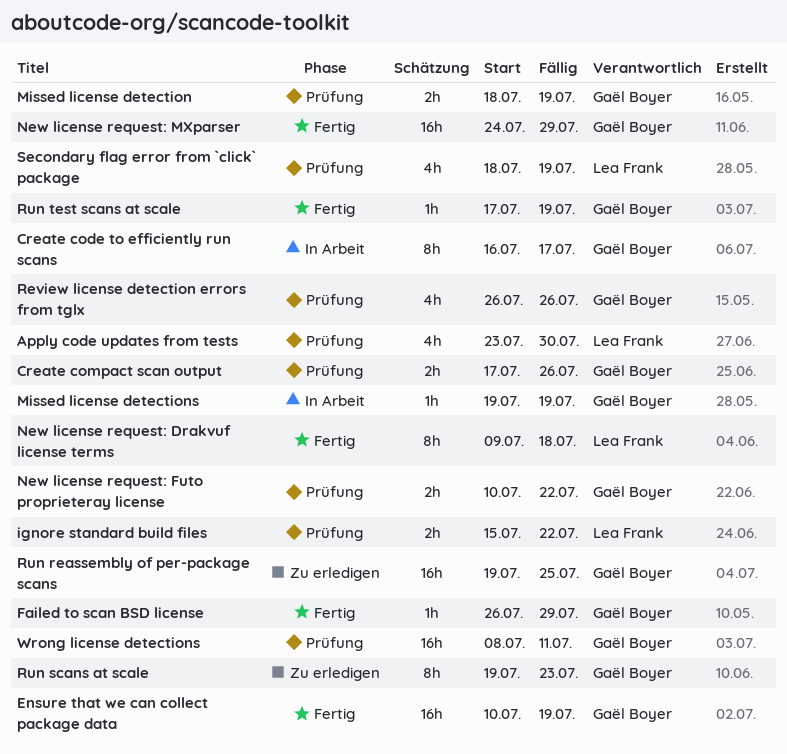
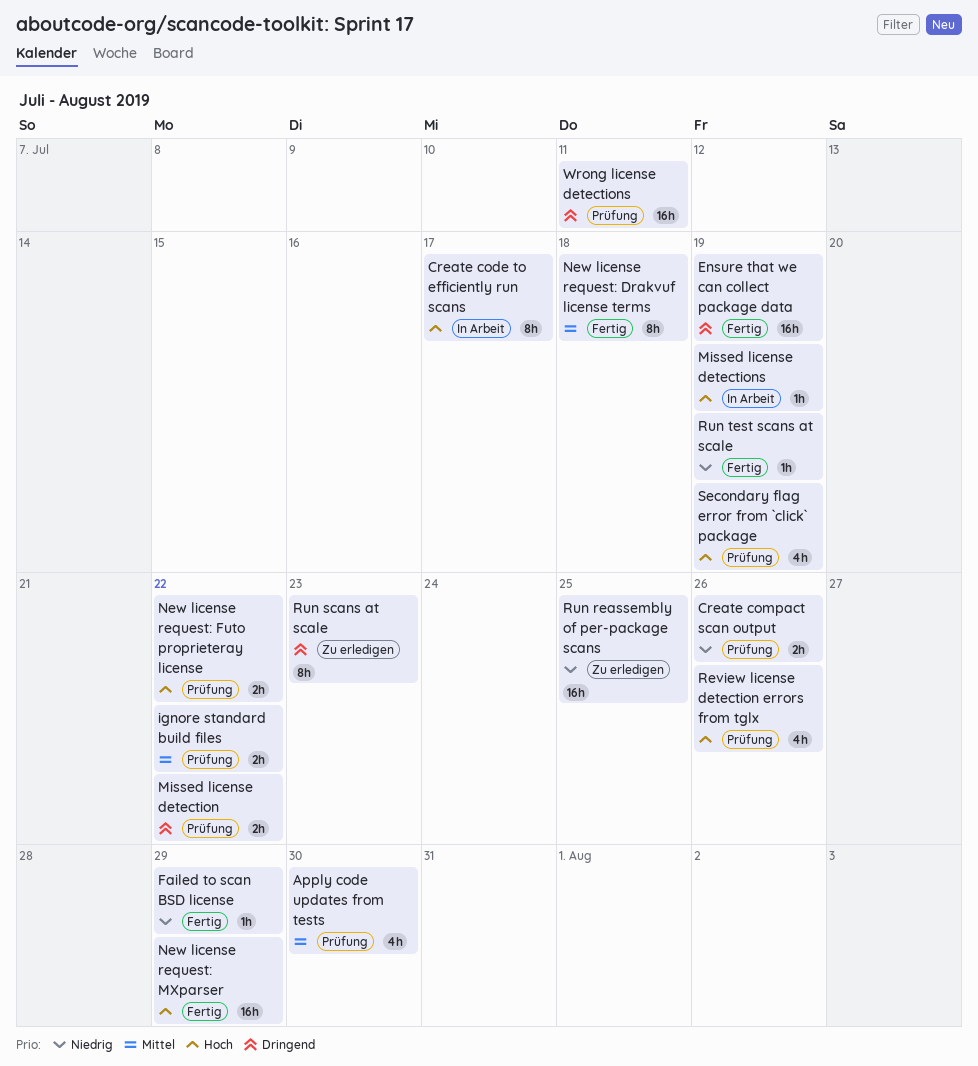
Missed license detection, due: Jul 19 -> Jul 22

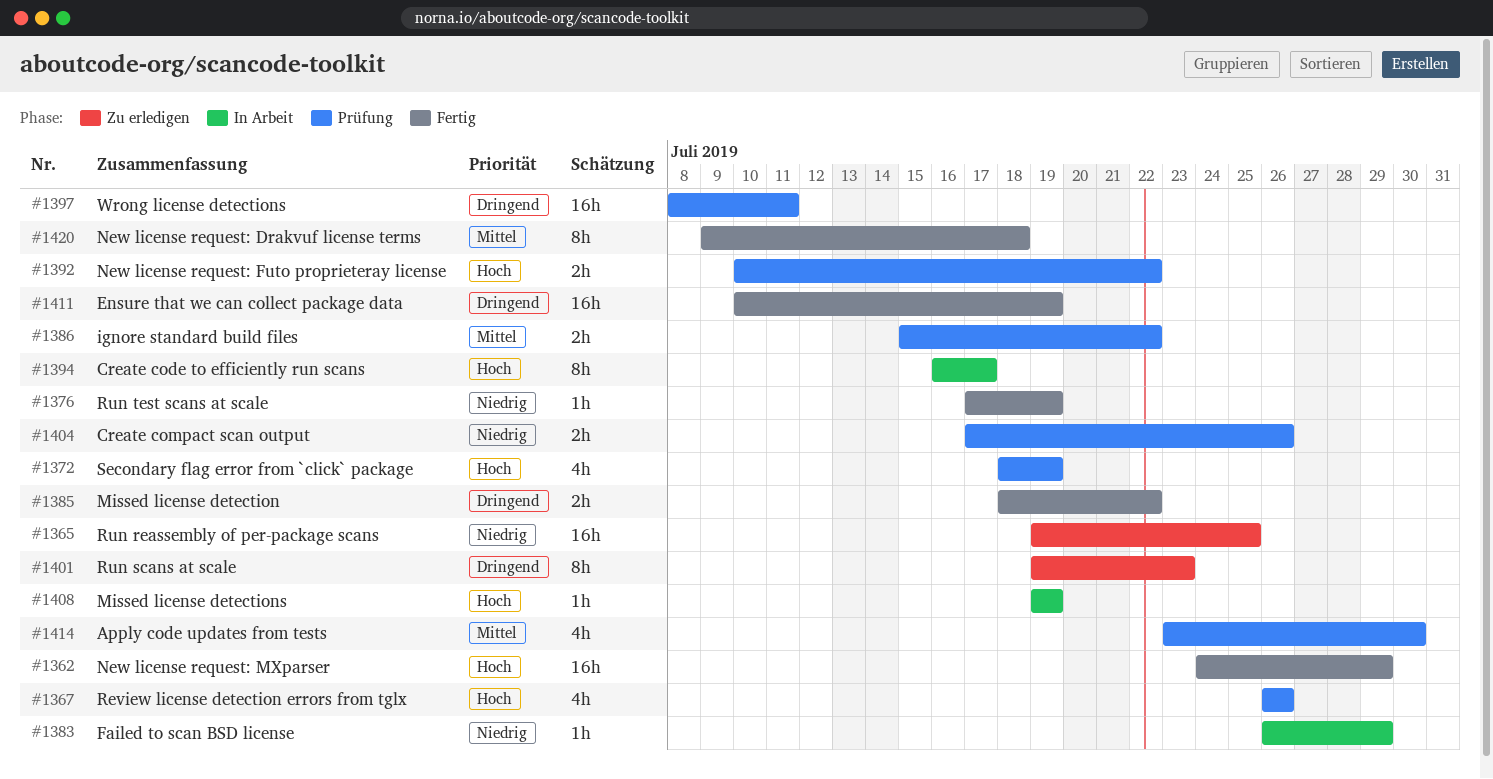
Failed to scan BSD license, status: Fertig -> In Arbeit
Missed license detection, status: Prüfung -> Fertig

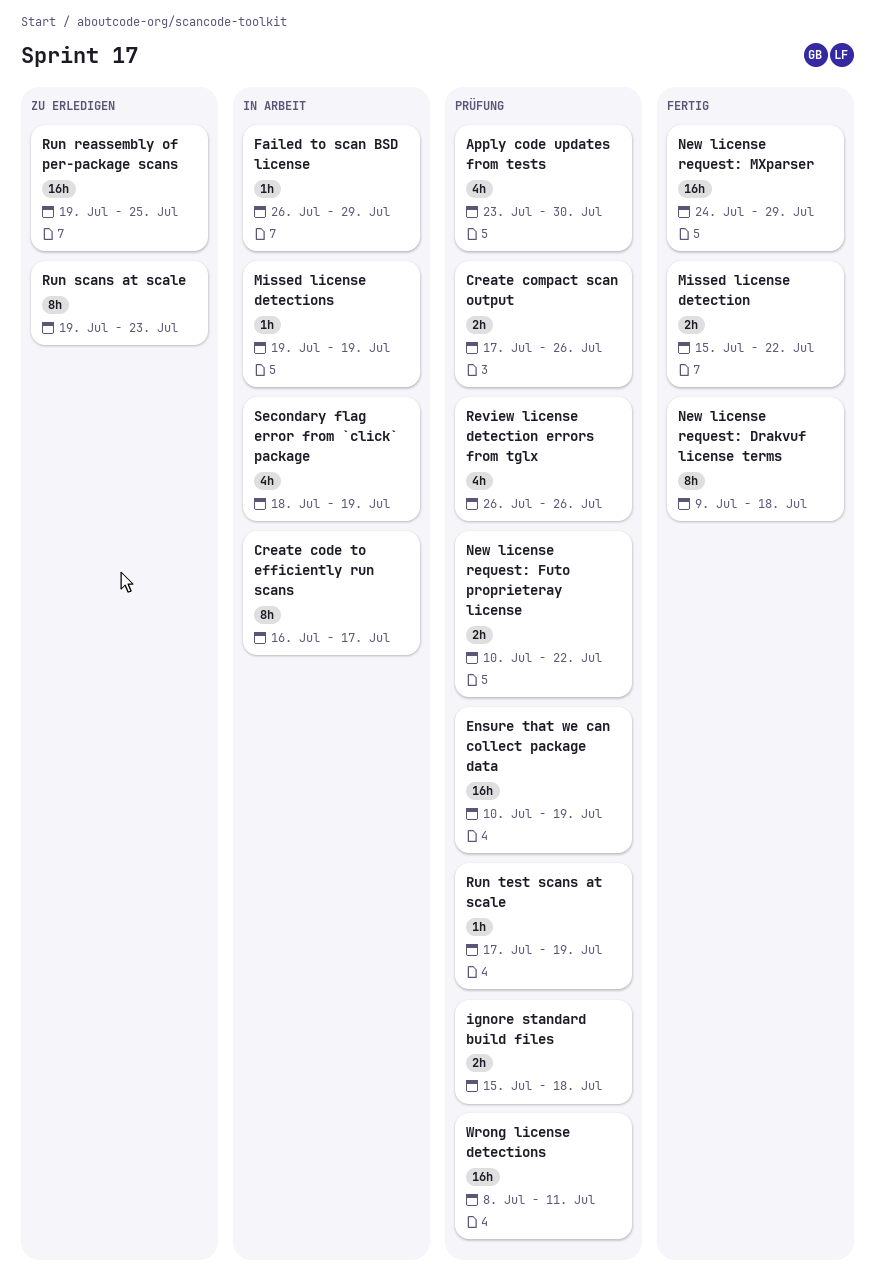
Ensure that we can collect package data, status: Fertig -> Prüfung
ignore standard build files, due: Jul 22 -> Jul 18
Missed license detection, start: Jul 18 -> Jul 15
Run test scans at scale, status: Fertig -> Prüfung
Secondary flag error from `click` package, status: Prüfung -> In Arbeit

